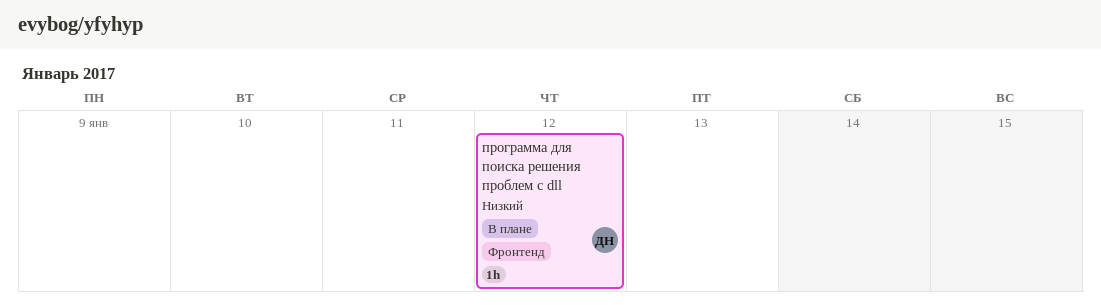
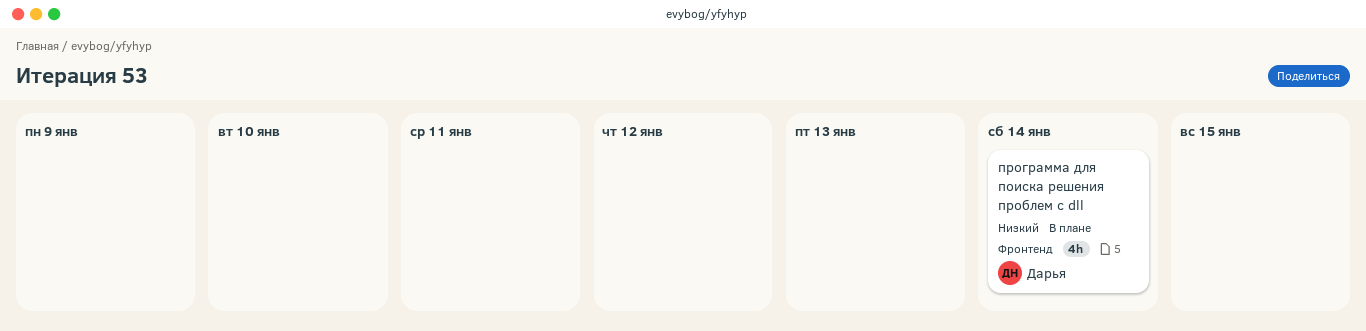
программа для поиска решения проблем с dll, estimate: 1h -> 4h
программа для поиска решения проблем с dll, due: Jan 12 -> Jan 14

